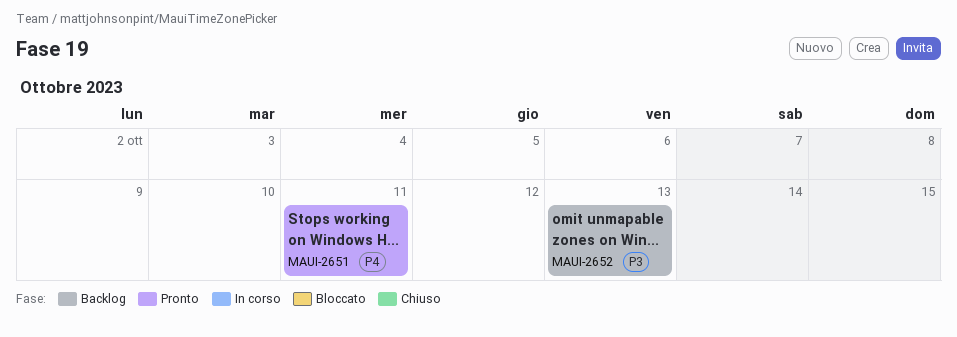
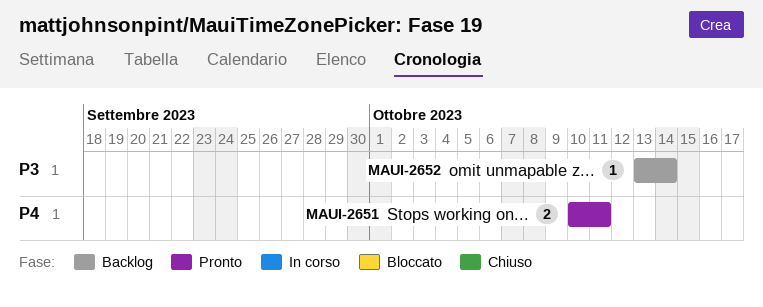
MAUI-2652, due: Oct 13 -> Oct 14

